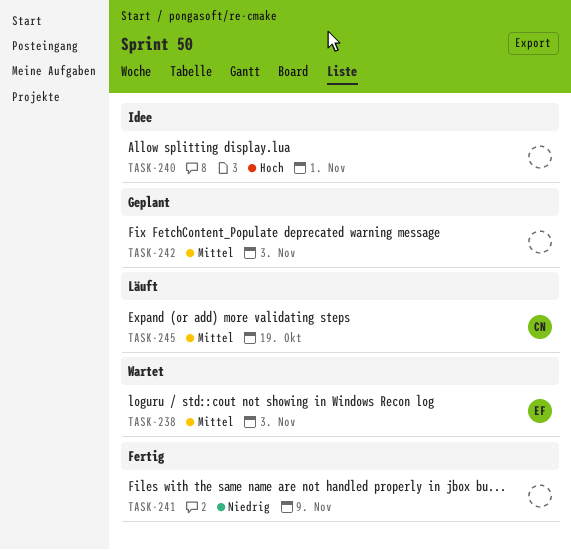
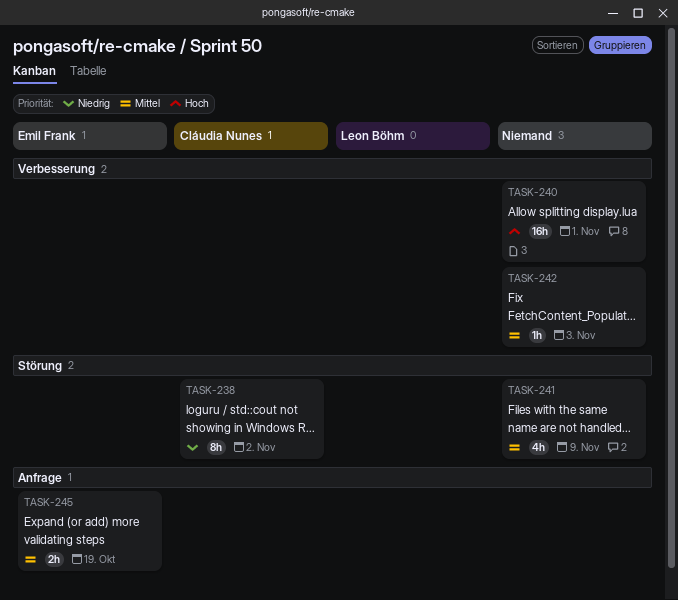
TASK-238, owner: Emil Frank -> Cláudia Nunes
TASK-238, priority: Mittel -> Niedrig
TASK-238, due: Nov 3 -> Nov 2
TASK-241, priority: Niedrig -> Mittel
TASK-245, owner: Cláudia Nunes -> Emil Frank

